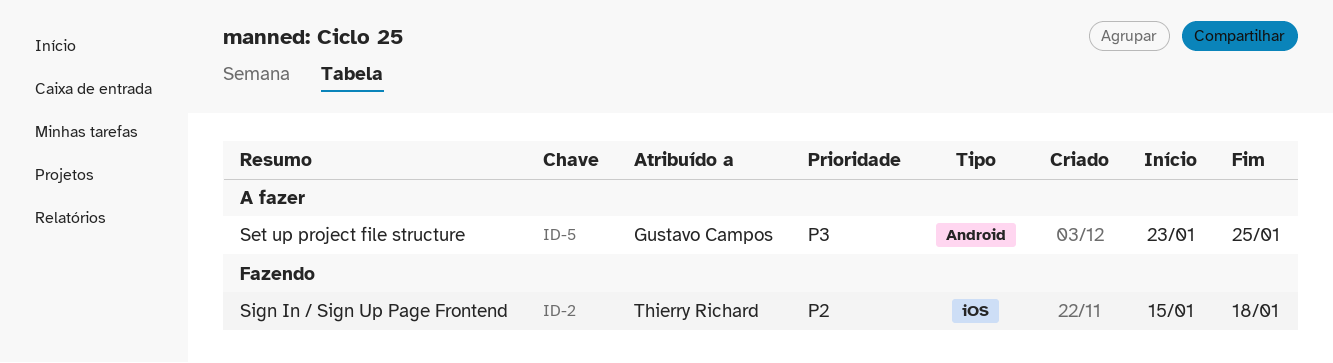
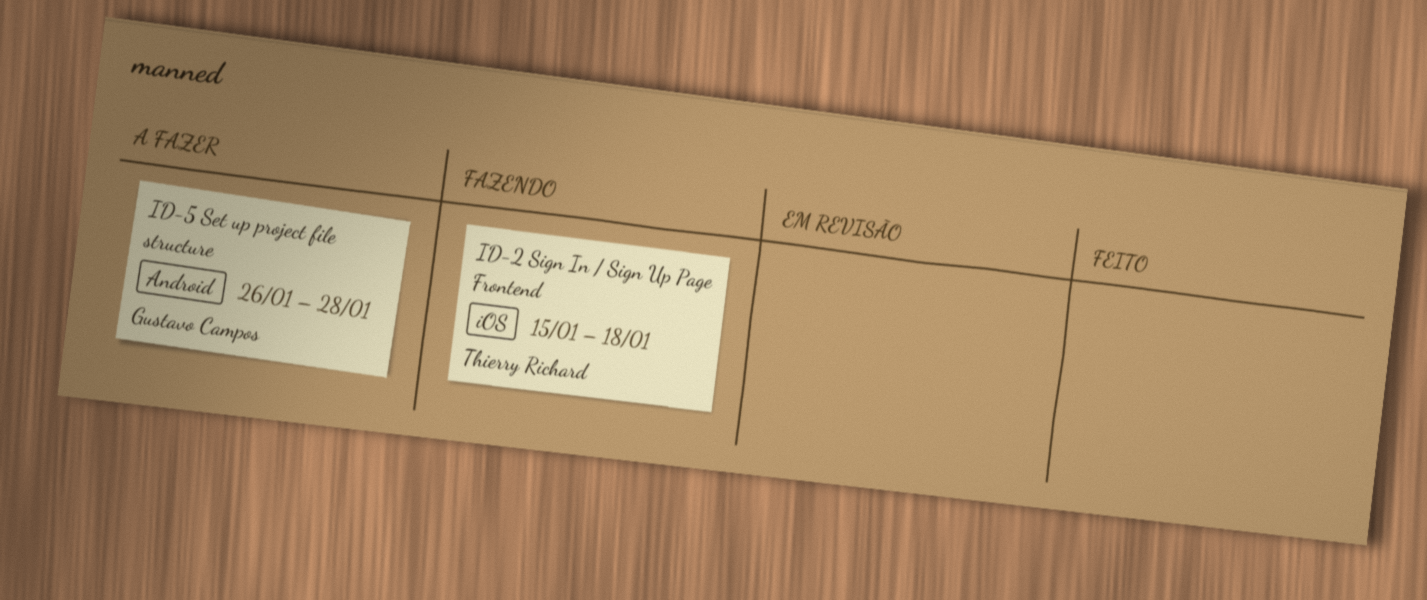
ID-5, start: Jan 23 -> Jan 26
ID-5, due: Jan 25 -> Jan 28

